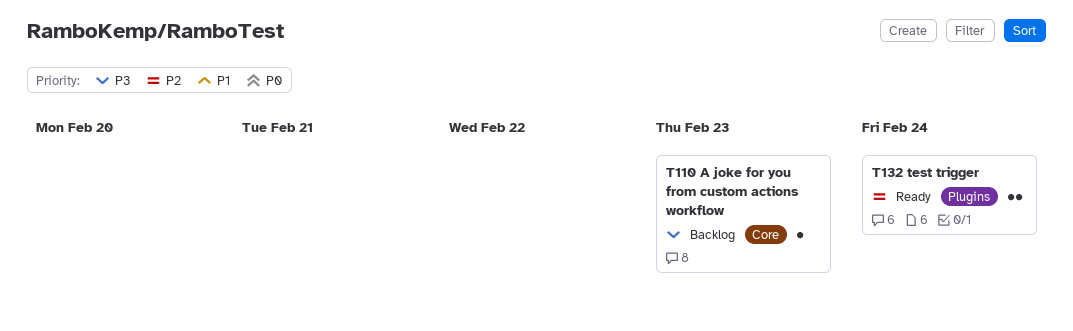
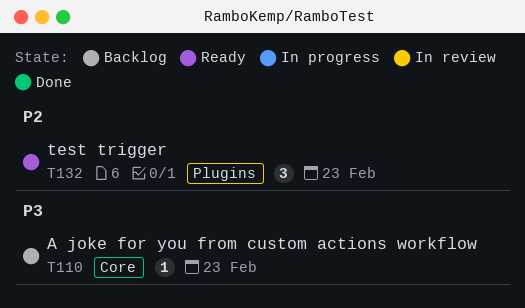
T132, estimate: 2 -> 3
T132, due: Feb 24 -> Feb 23

